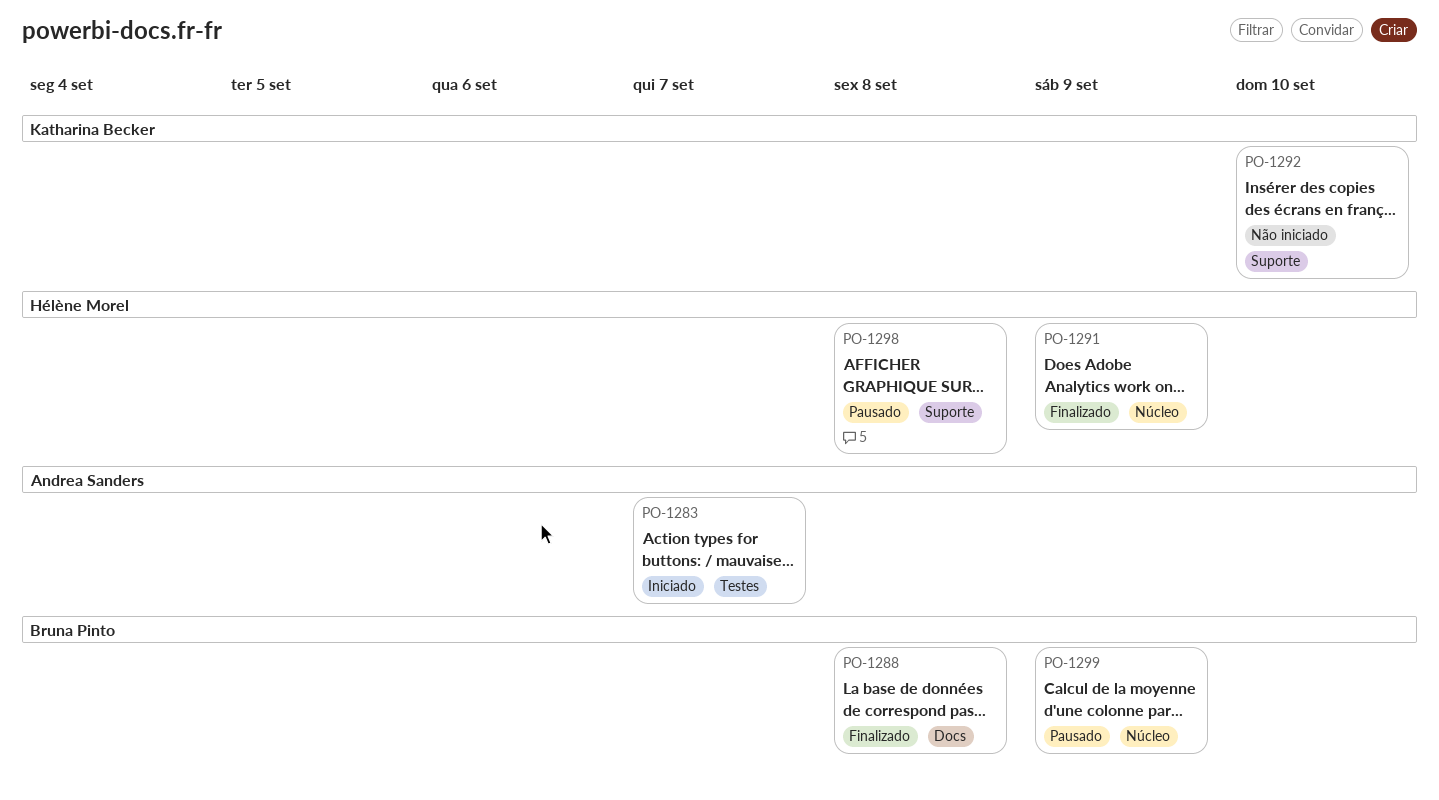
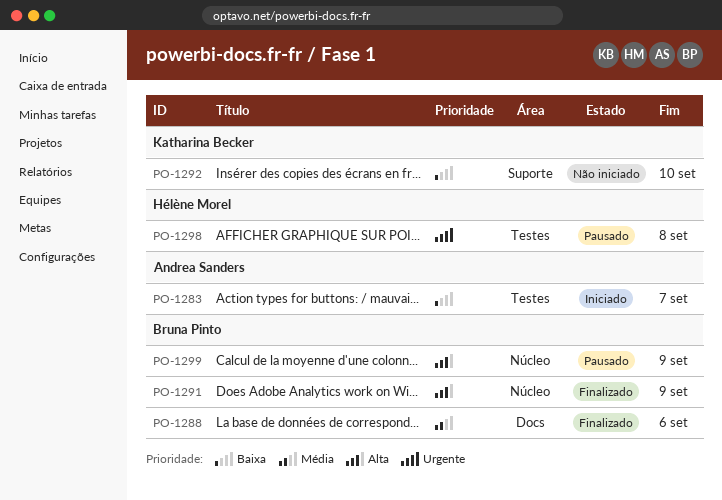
PO-1288, due: Sep 8 -> Sep 6
PO-1291, owner: Hélène Morel -> Bruna Pinto
PO-1298, label: Suporte -> Testes

